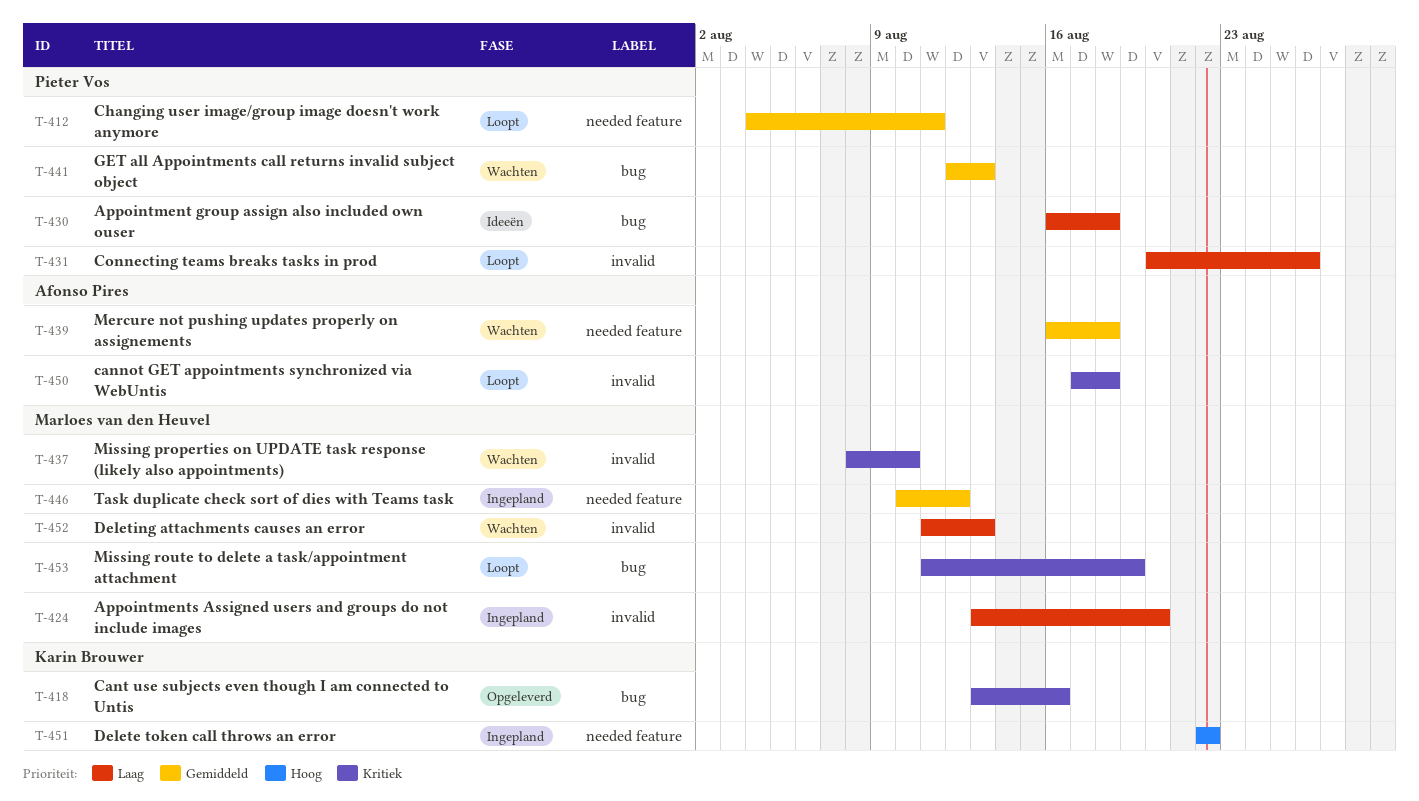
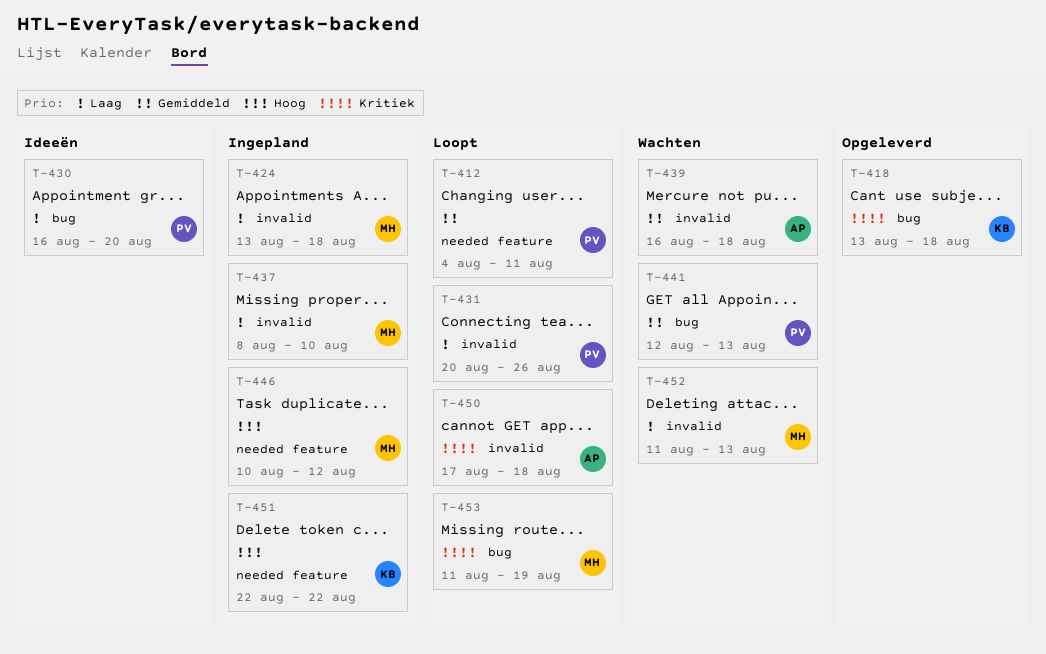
T-418, due: Aug 16 -> Aug 18
T-424, due: Aug 20 -> Aug 18
T-430, due: Aug 18 -> Aug 20
T-437, status: Wachten -> Ingepland
T-437, priority: Kritiek -> Laag
T-439, label: needed feature -> invalid
T-446, priority: Gemiddeld -> Hoog

